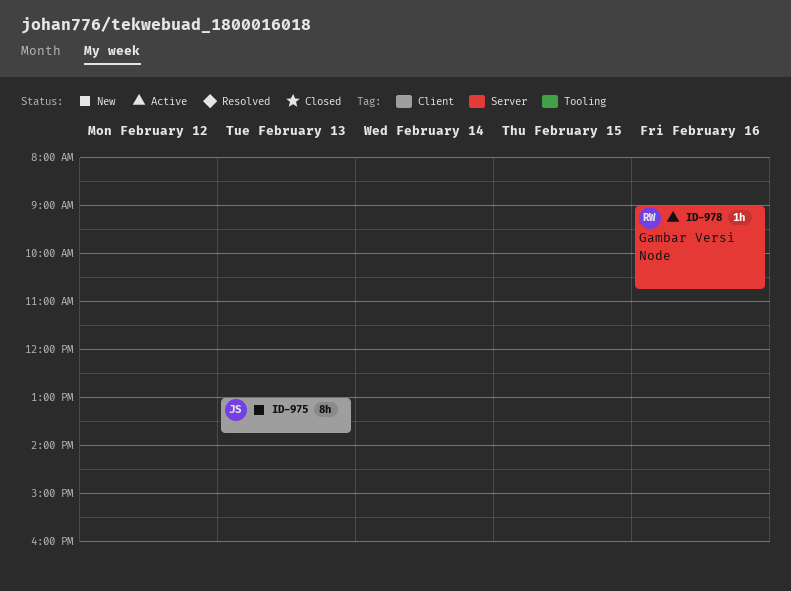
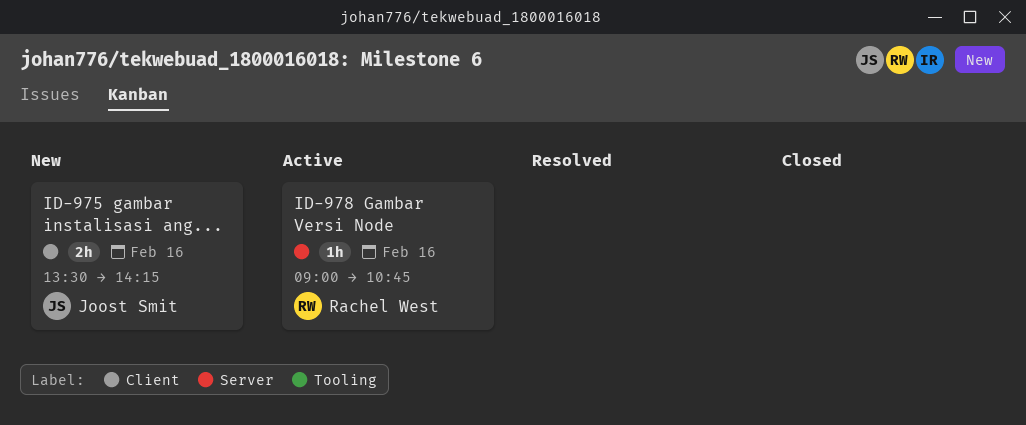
ID-975, estimate: 8h -> 2h
ID-975, day: Feb 13 -> Feb 16
ID-975, begins: 13:00 -> 13:30
ID-975, ends: 13:45 -> 14:15

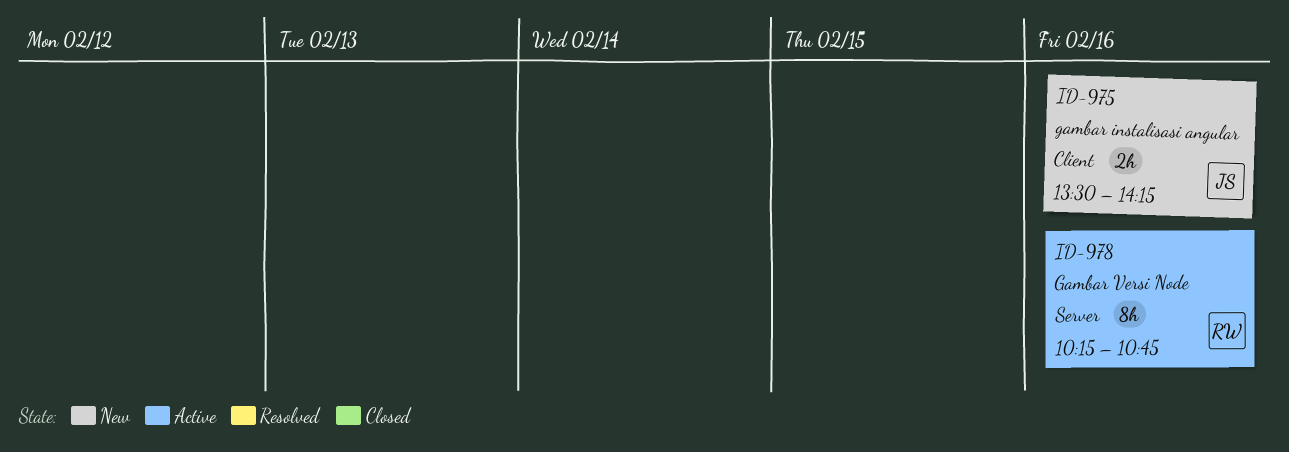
ID-978, estimate: 1h -> 8h
ID-978, begins: 09:00 -> 10:15

